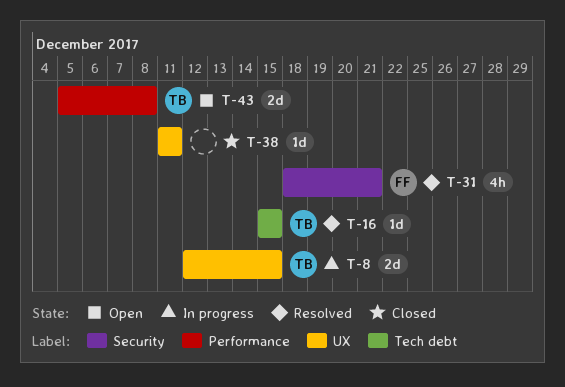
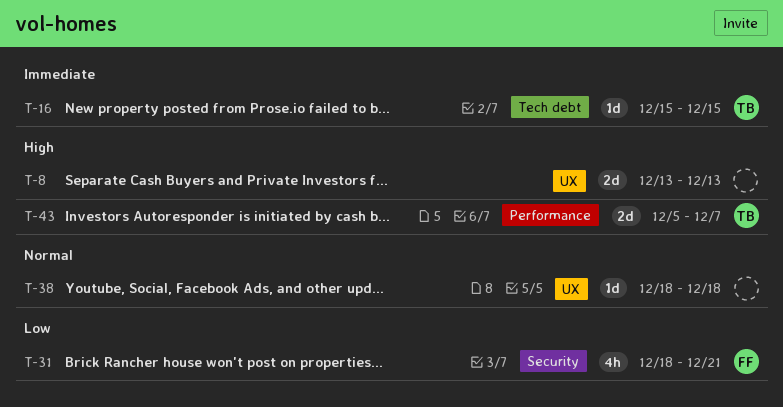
T-8, owner: TB -> none
T-8, start: Dec 12 -> Dec 13
T-8, due: Dec 15 -> Dec 13
T-38, start: Dec 11 -> Dec 18
T-38, due: Dec 11 -> Dec 18
T-43, due: Dec 8 -> Dec 7

